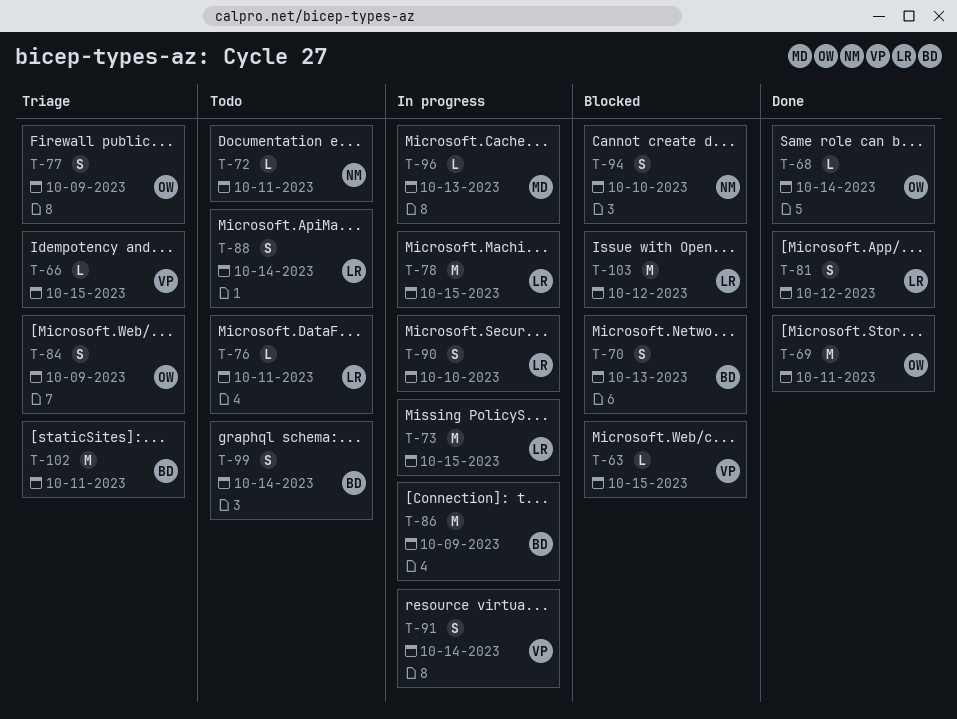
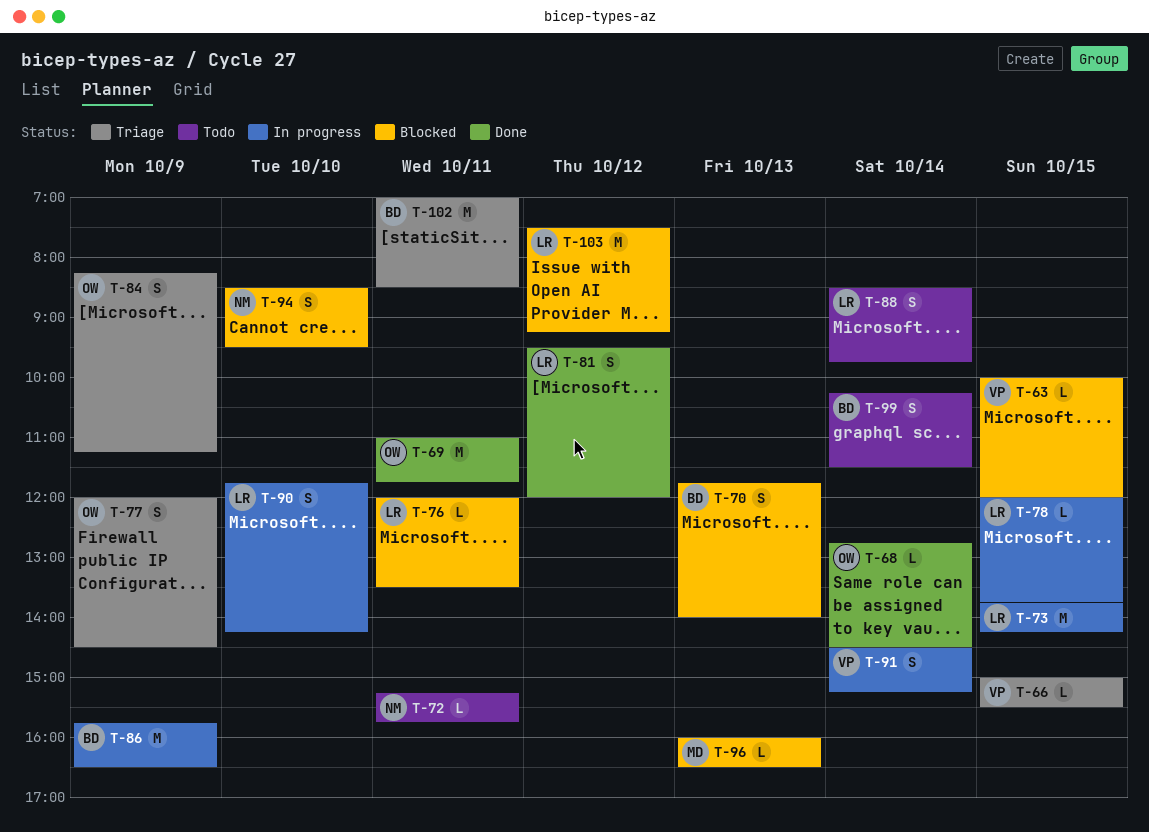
T-76, status: Todo -> Blocked
T-78, estimate: M -> L
T-96, status: In progress -> Blocked

